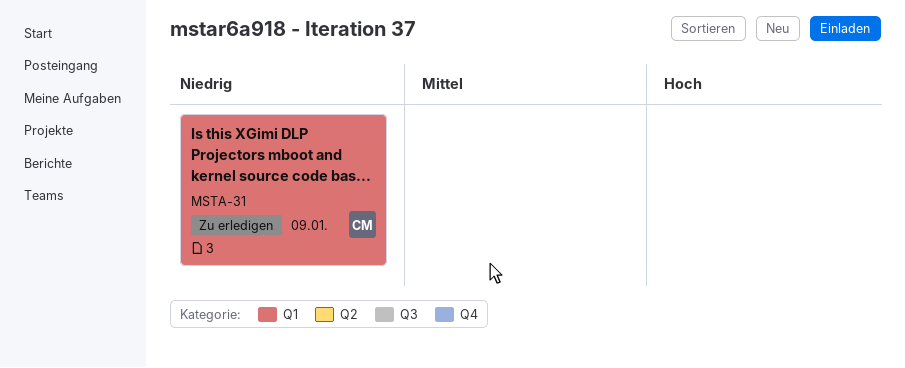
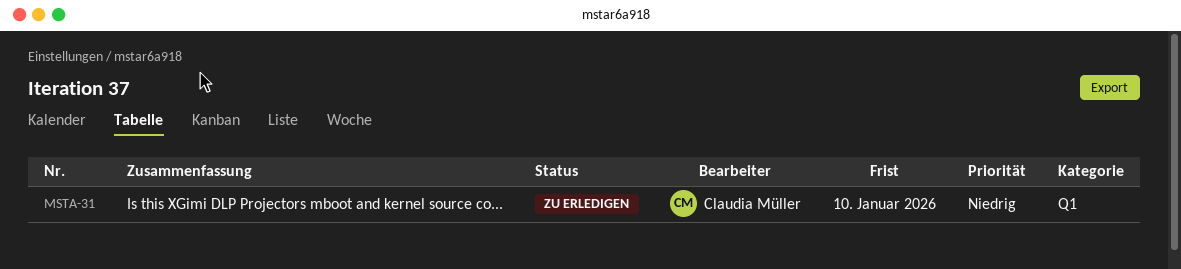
MSTA-31, due: Jan 9 -> Jan 10

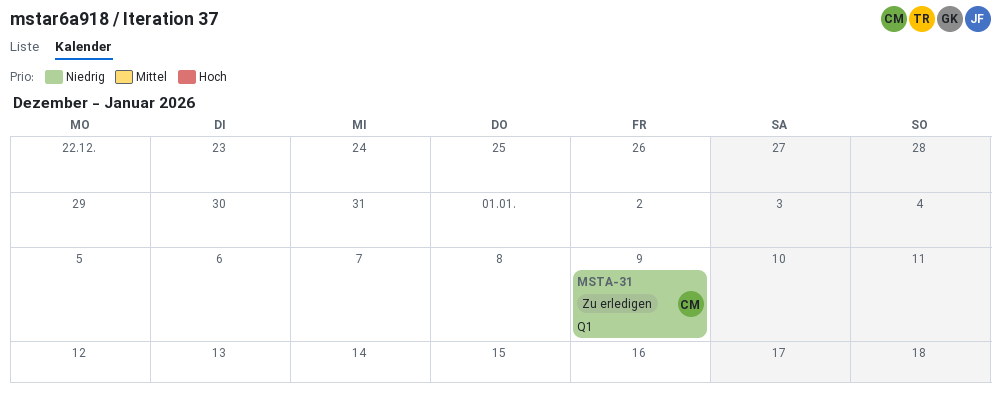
MSTA-31, due: Jan 10 -> Jan 9

